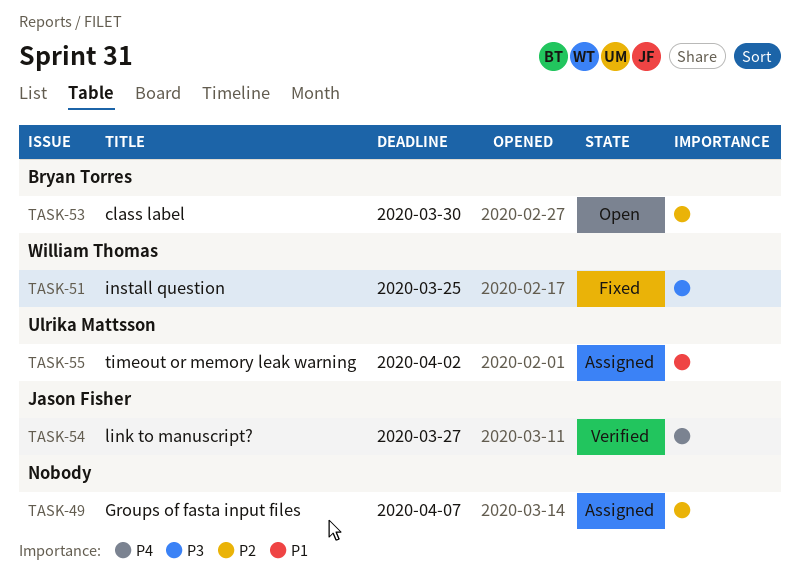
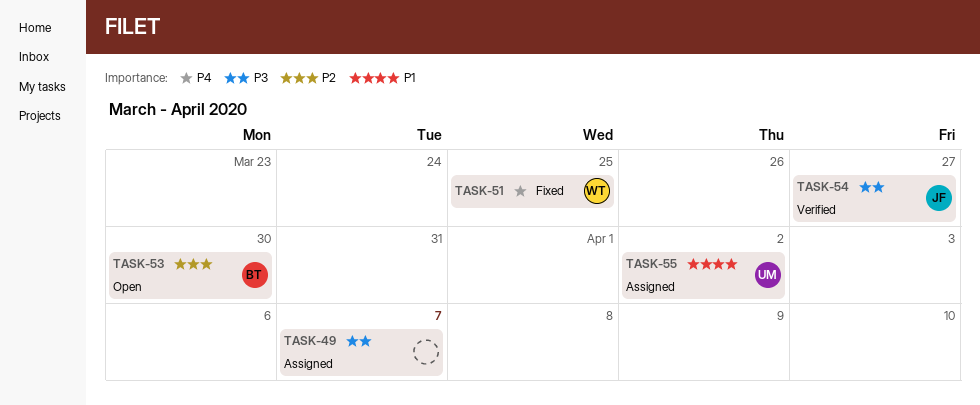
TASK-49, priority: P2 -> P3
TASK-51, priority: P3 -> P4
TASK-54, priority: P4 -> P3

